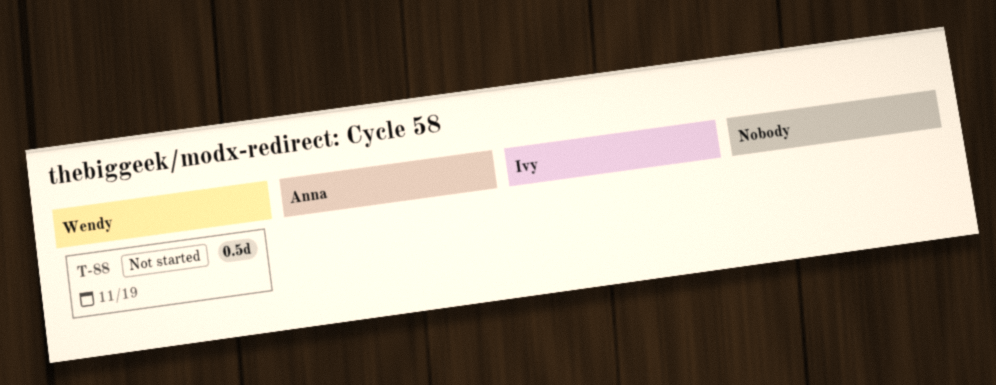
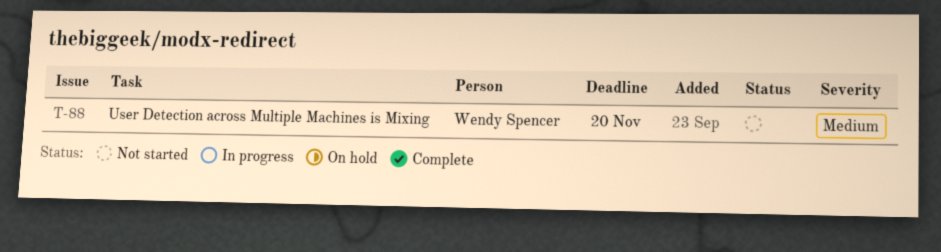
T-88, due: Nov 19 -> Nov 20

